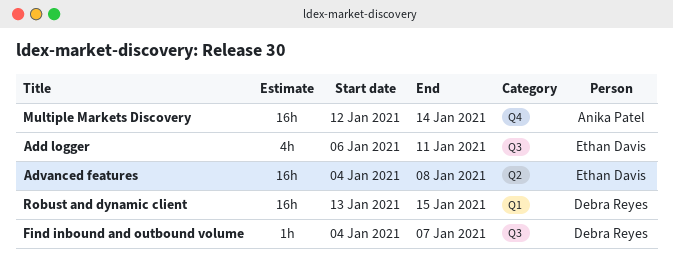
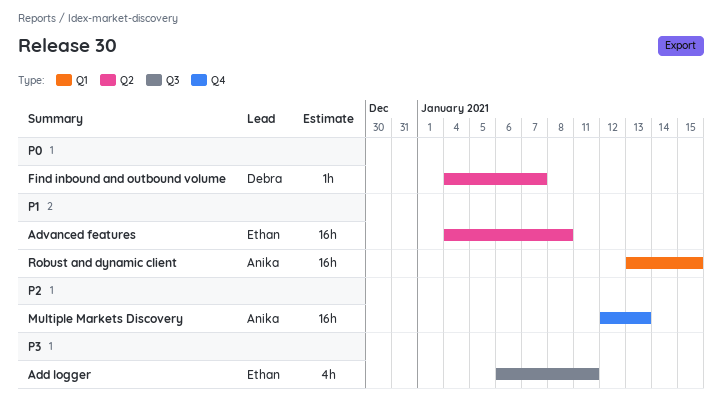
Find inbound and outbound volume, label: Q3 -> Q2
Multiple Markets Discovery, due: Jan 14 -> Jan 13
Robust and dynamic client, owner: Debra Reyes -> Anika Patel

